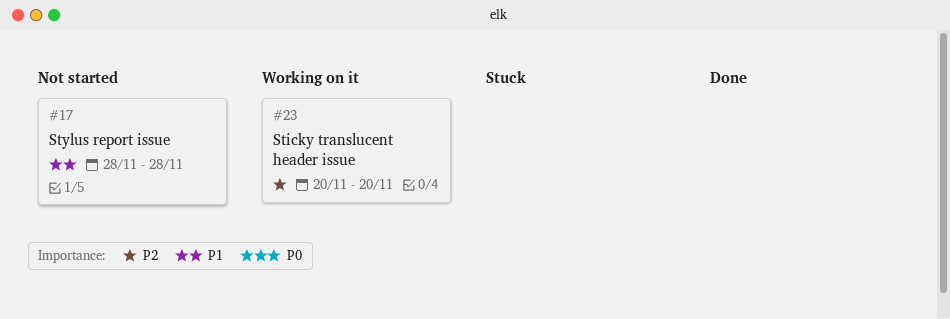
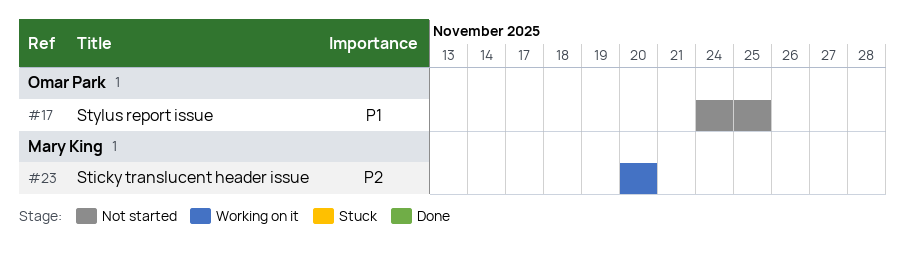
#17, start: Nov 28 -> Nov 24
#17, due: Nov 28 -> Nov 25

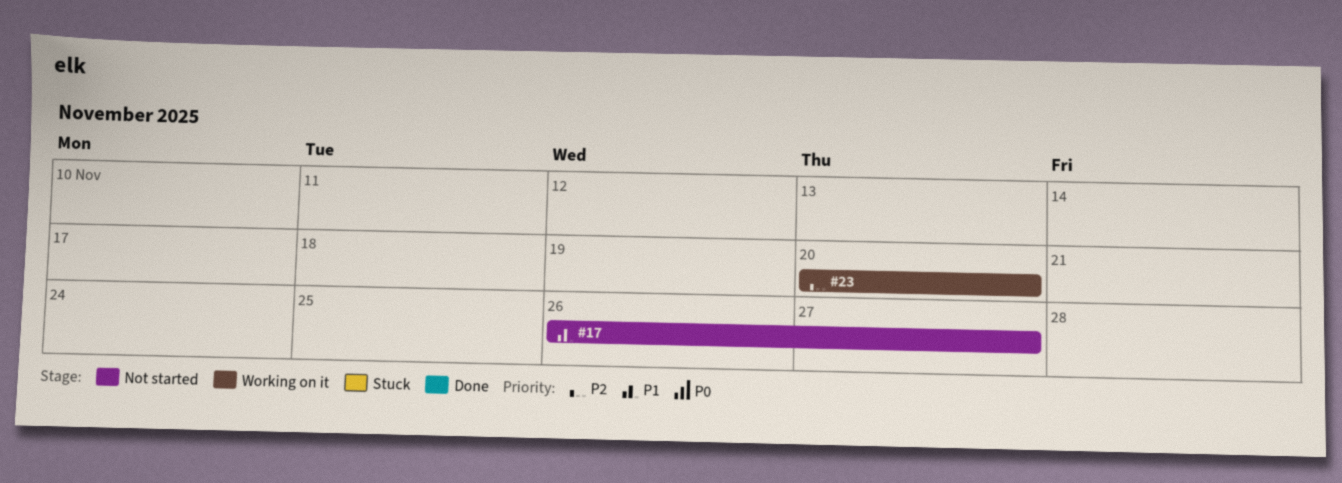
#17, start: Nov 24 -> Nov 26
#17, due: Nov 25 -> Nov 27

